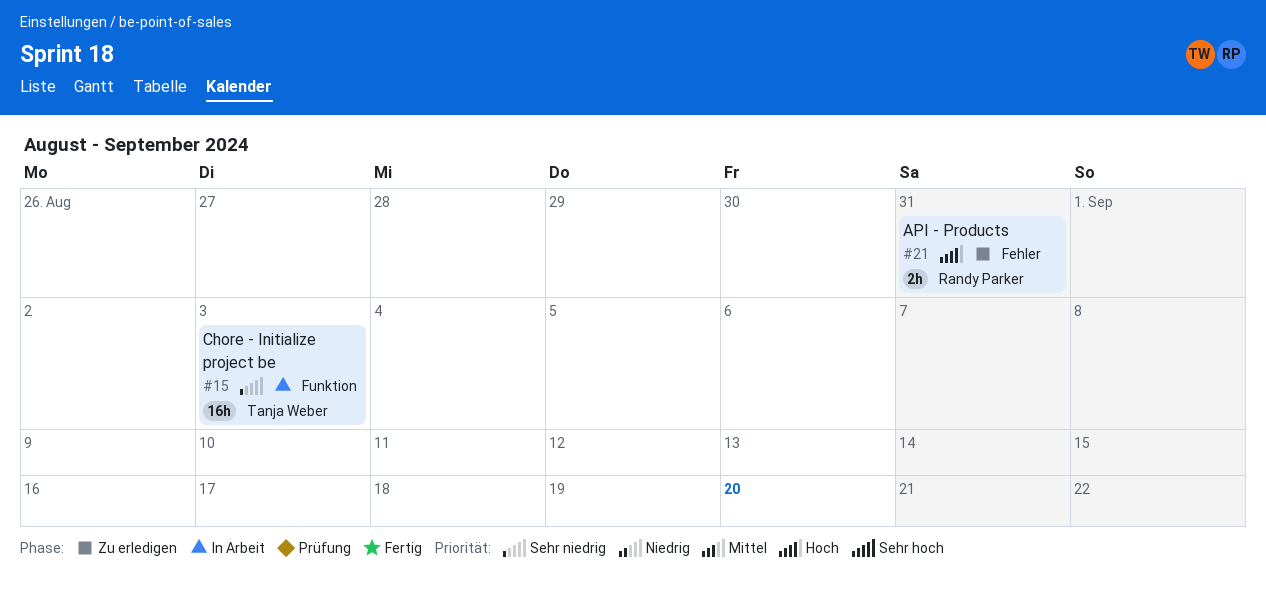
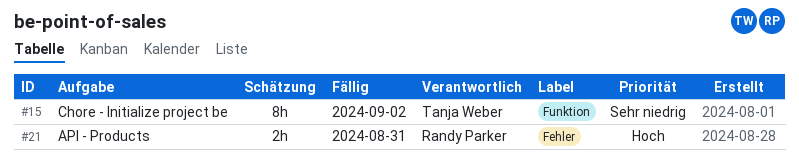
#15, estimate: 16h -> 8h
#15, due: Sep 3 -> Sep 2

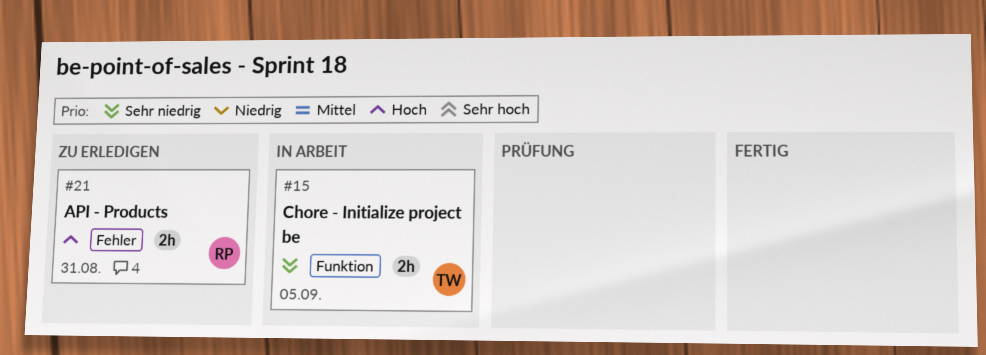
#15, estimate: 8h -> 2h
#15, due: Sep 2 -> Sep 5

